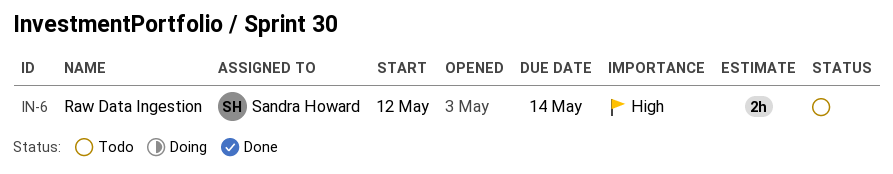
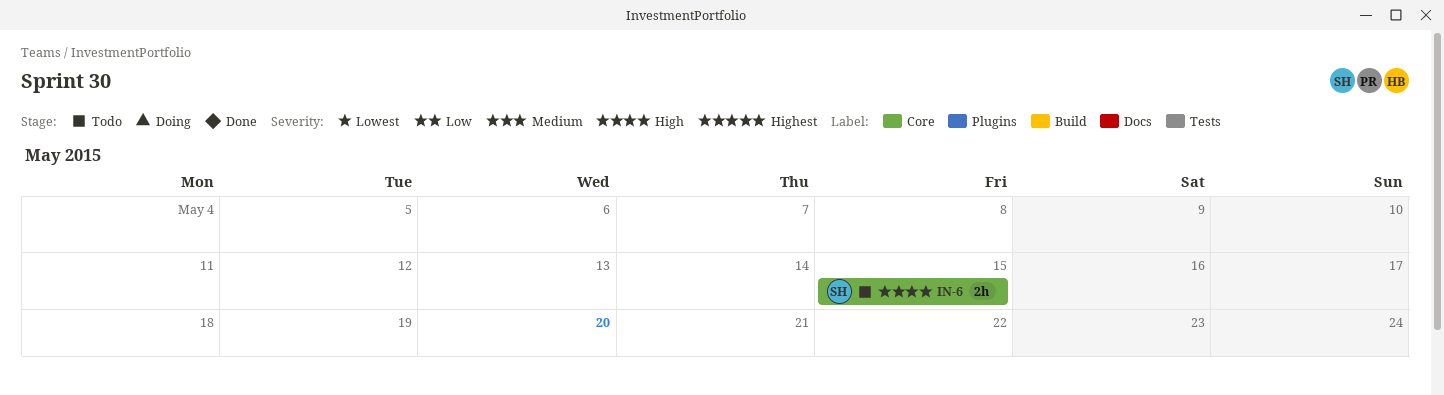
IN-6, start: May 12 -> May 15
IN-6, due: May 14 -> May 15

